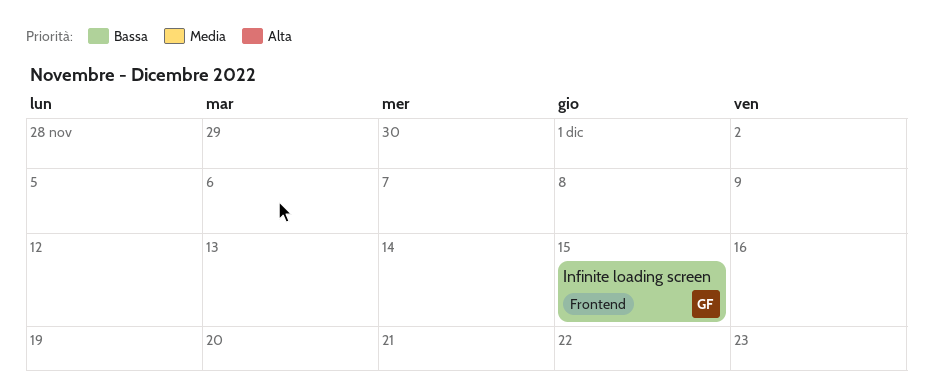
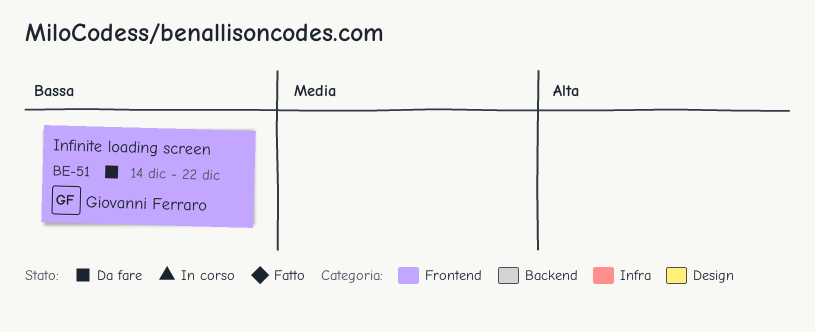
Infinite loading screen, due: Dec 15 -> Dec 22

